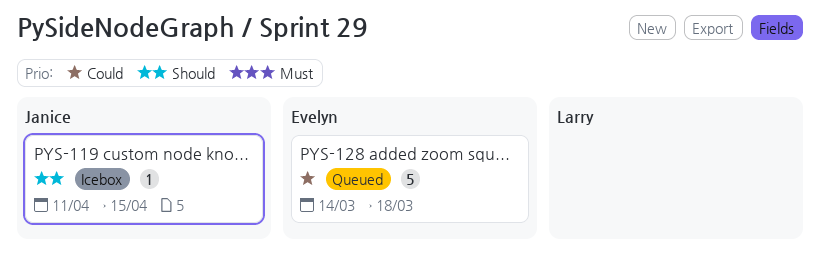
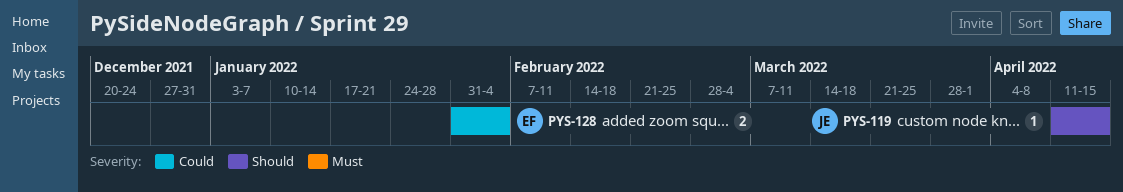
PYS-128, estimate: 5 -> 2
PYS-128, start: Mar 14 -> Jan 31
PYS-128, due: Mar 18 -> Feb 4

